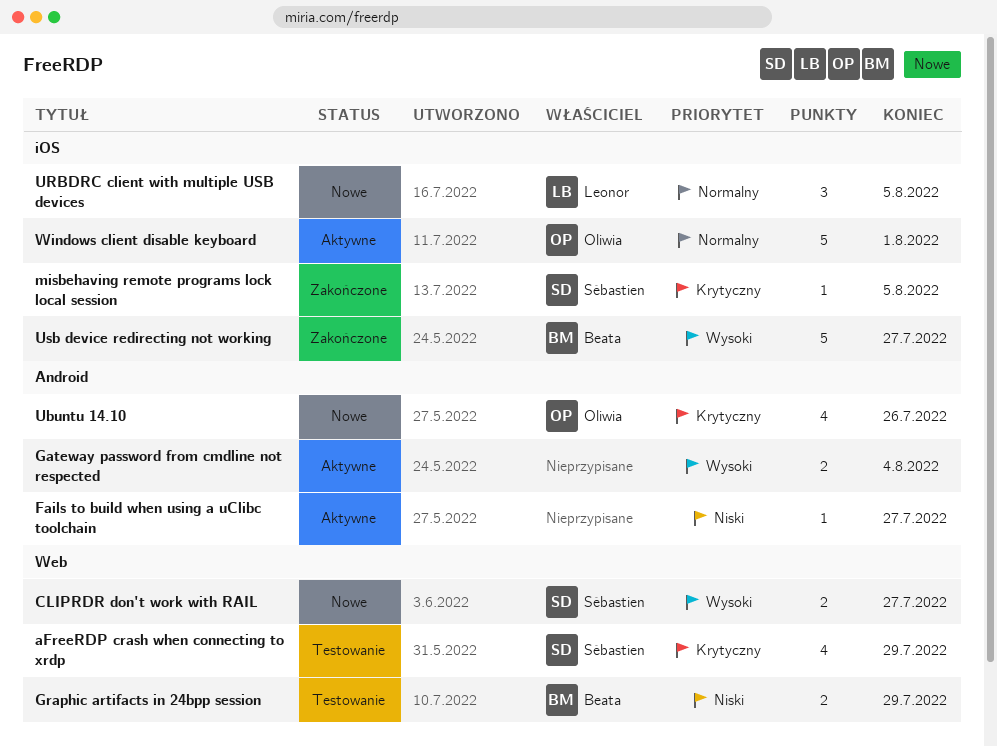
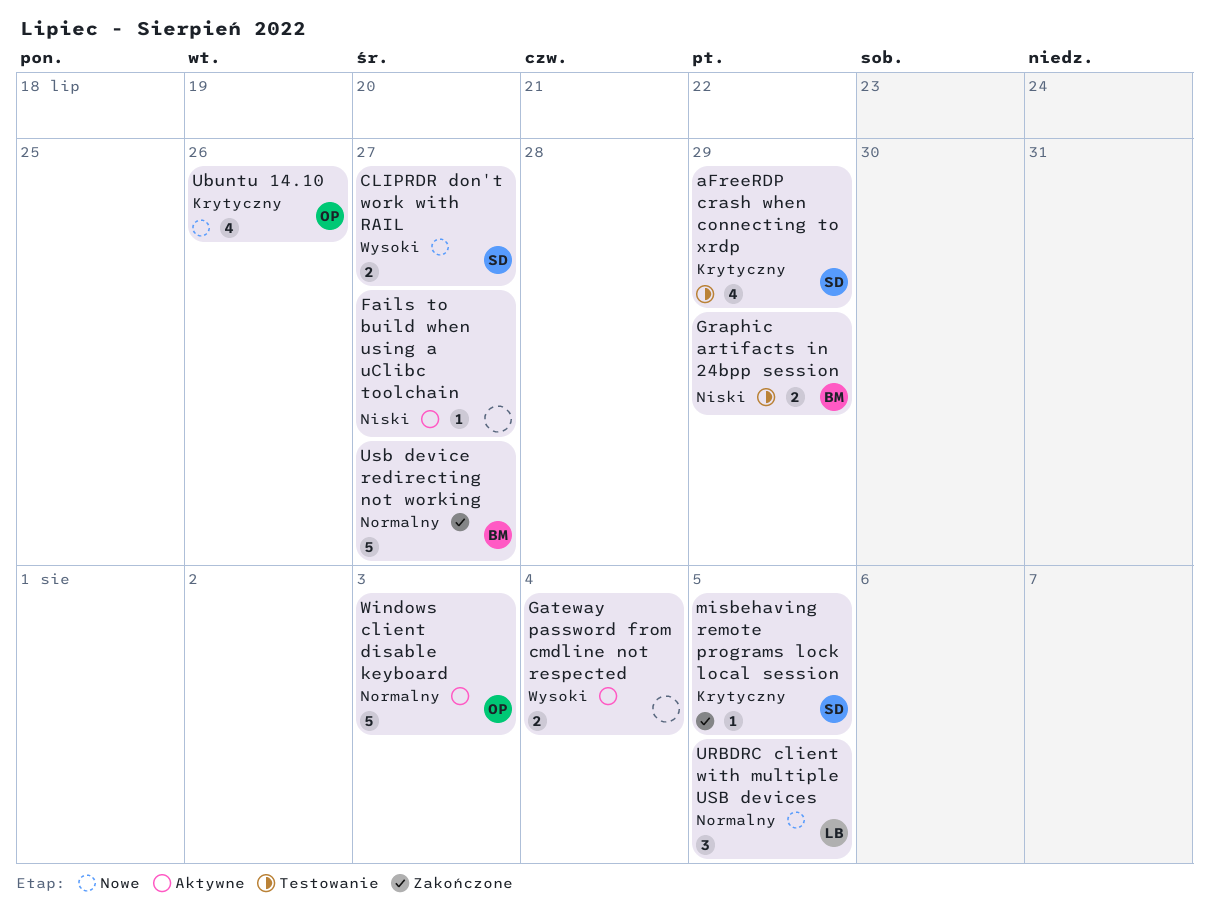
Usb device redirecting not working, priority: Wysoki -> Normalny
Windows client disable keyboard, due: Aug 1 -> Aug 3

